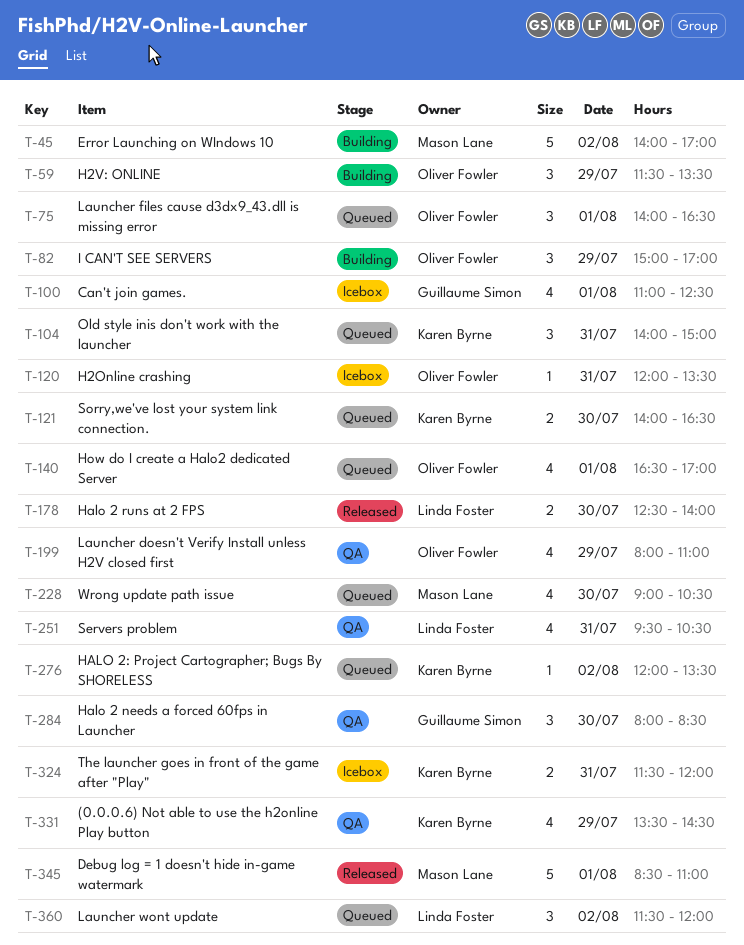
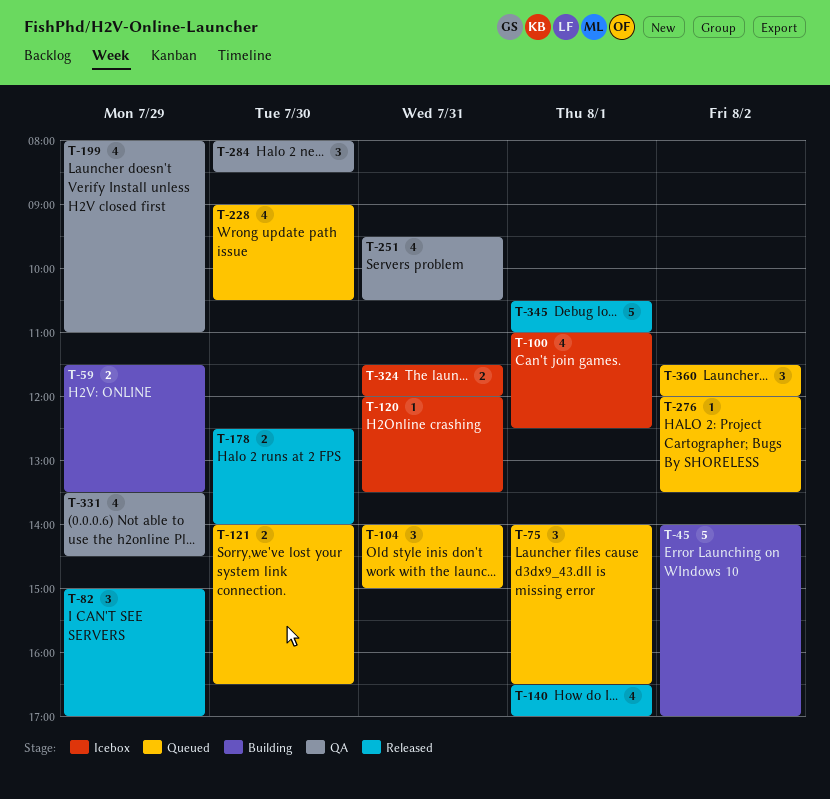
T-59, estimate: 3 -> 2
T-82, status: Building -> Released
T-140, status: Queued -> Released
T-345, begins: 08:30 -> 10:30

